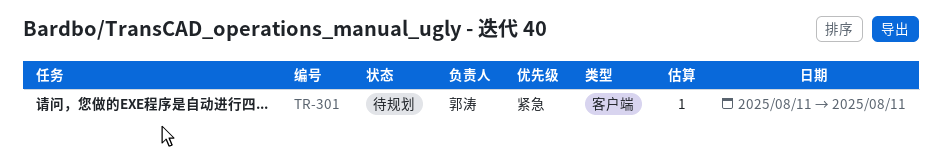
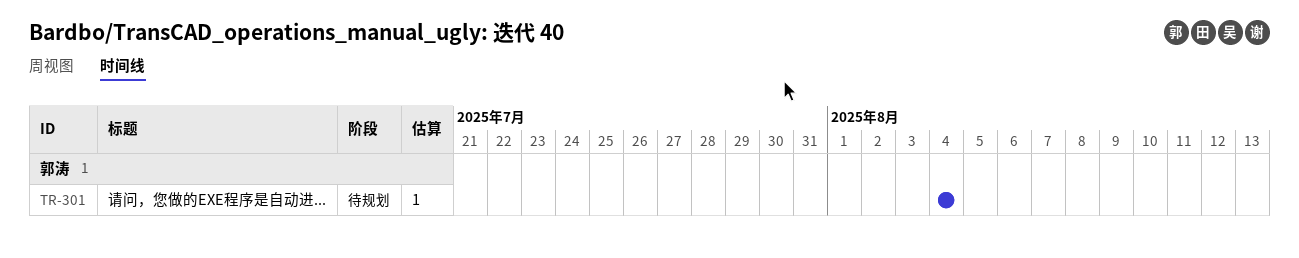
TR-301, start: Aug 11 -> Aug 4
TR-301, due: Aug 11 -> Aug 4

